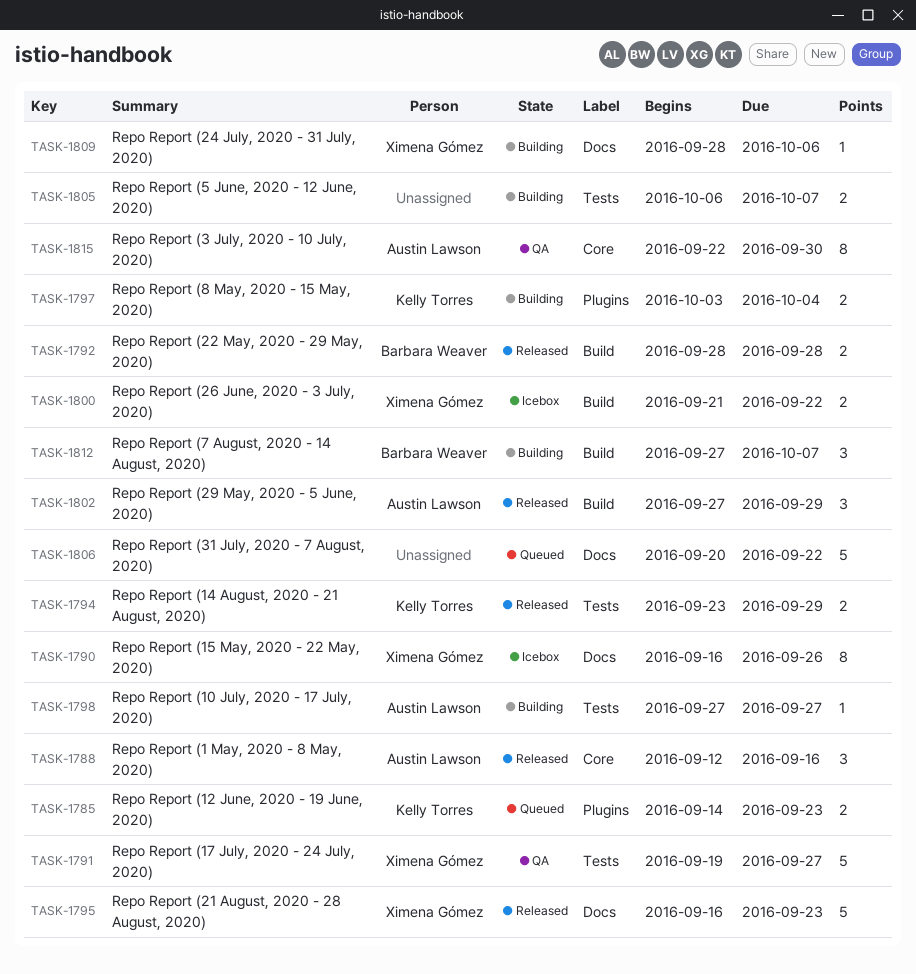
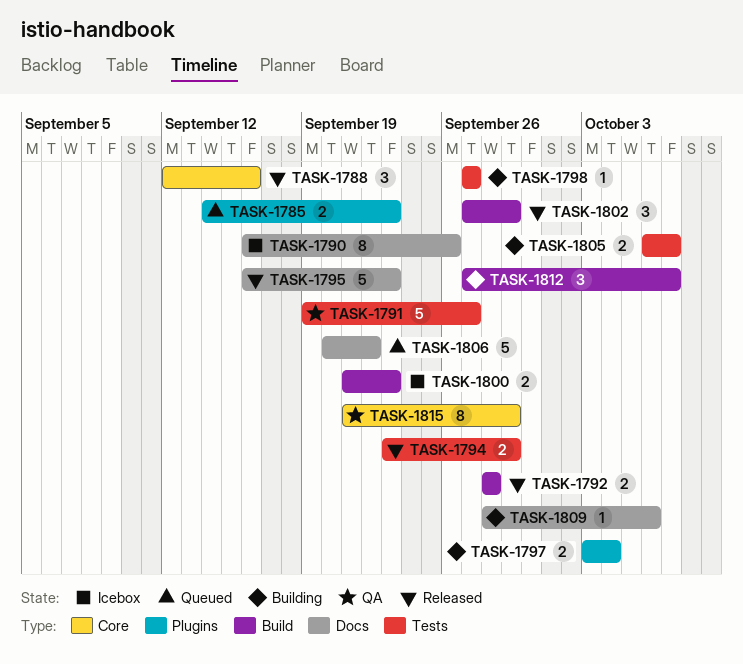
TASK-1800, due: Sep 22 -> Sep 23
TASK-1815, start: Sep 22 -> Sep 21
TASK-1815, due: Sep 30 -> Sep 29

